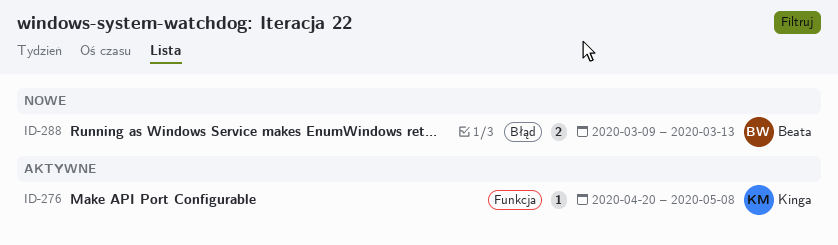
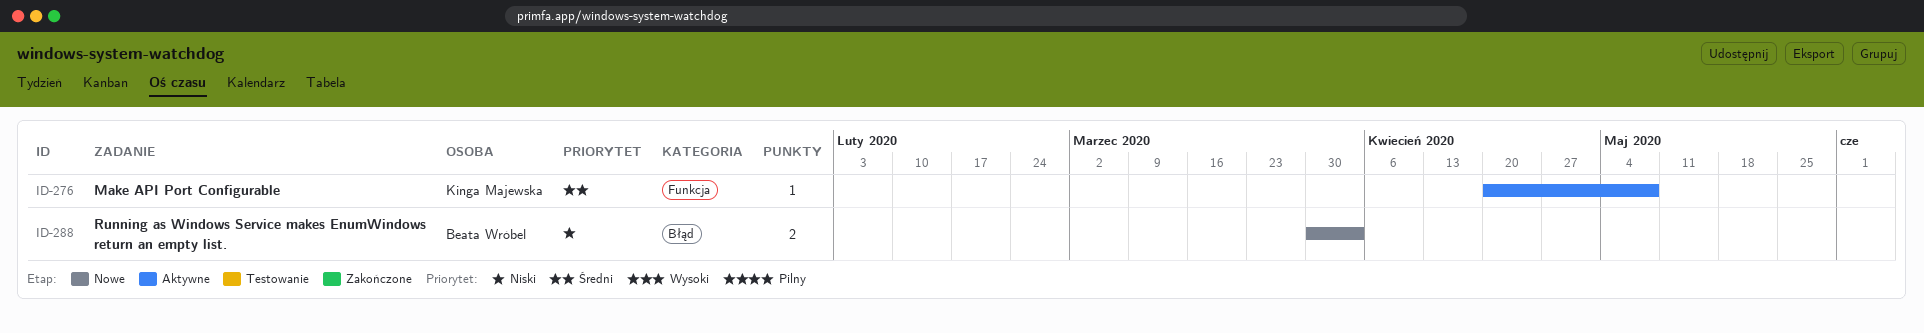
ID-288, start: Mar 9 -> Mar 30
ID-288, due: Mar 13 -> Apr 3

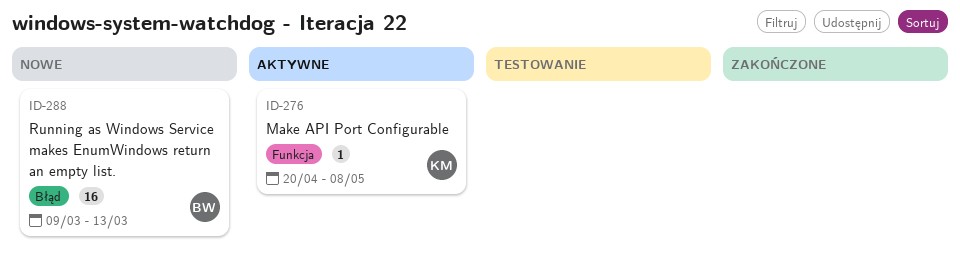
ID-288, estimate: 2 -> 16
ID-288, start: Mar 30 -> Mar 9
ID-288, due: Apr 3 -> Mar 13

